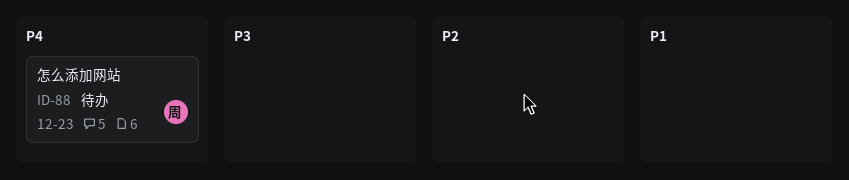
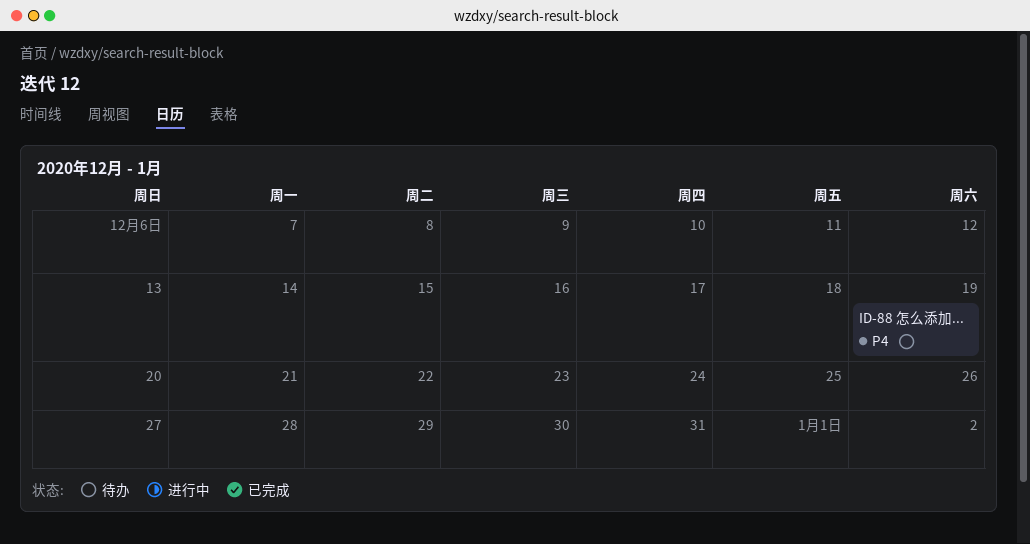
ID-88, due: Dec 23 -> Dec 19

